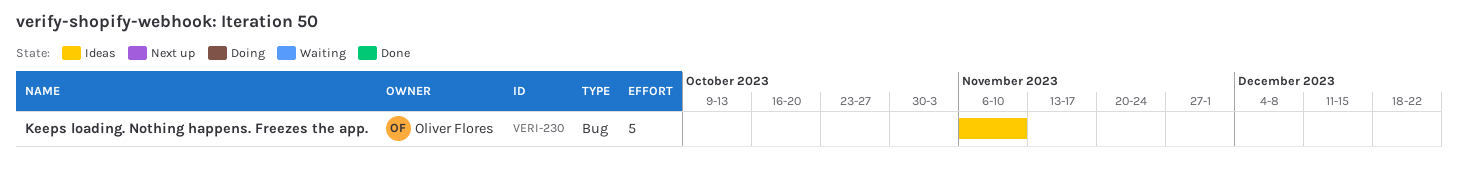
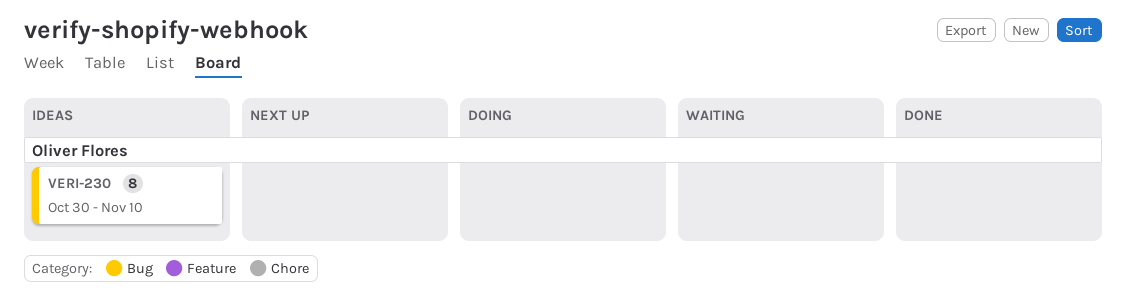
VERI-230, estimate: 5 -> 8
VERI-230, start: Nov 6 -> Oct 30

